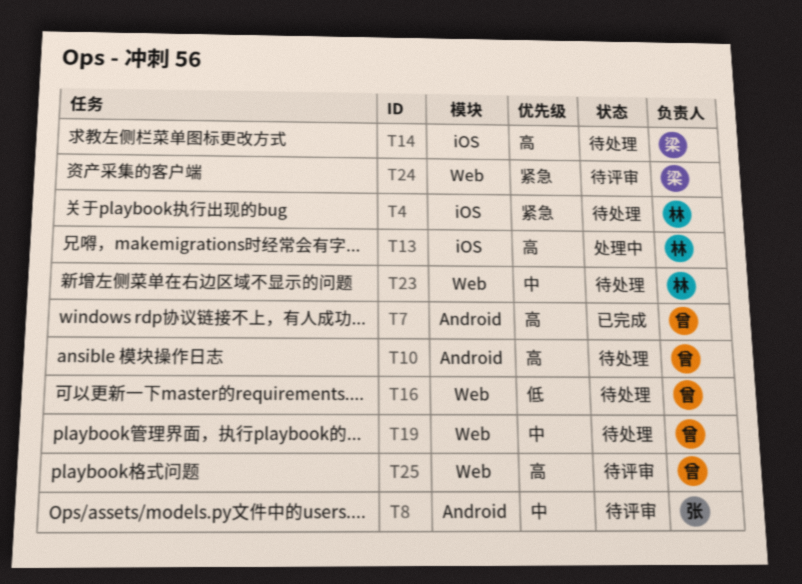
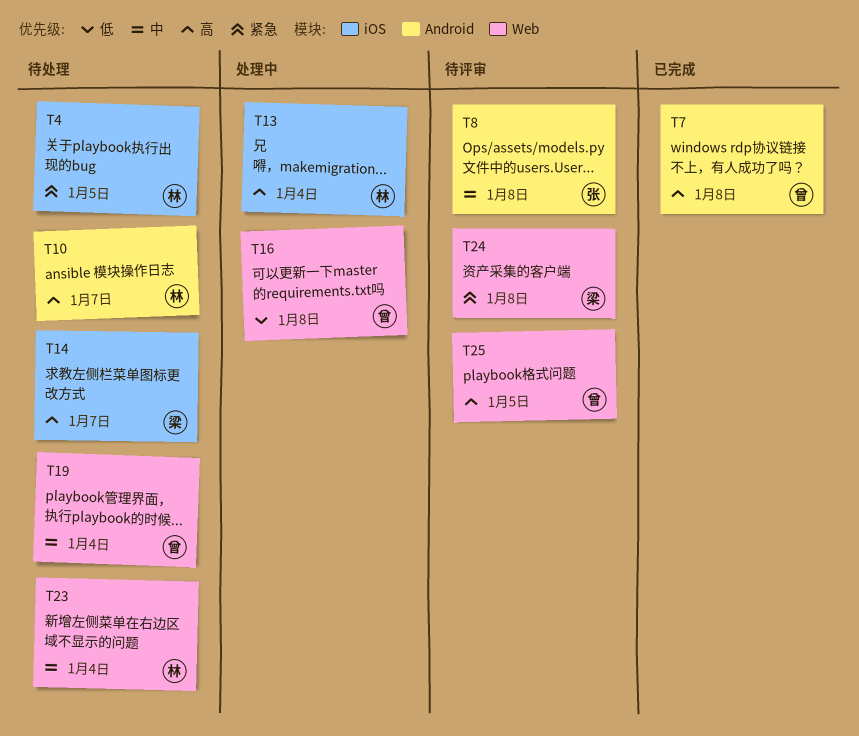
T10, owner: 曾 -> 林
T16, status: 待处理 -> 处理中

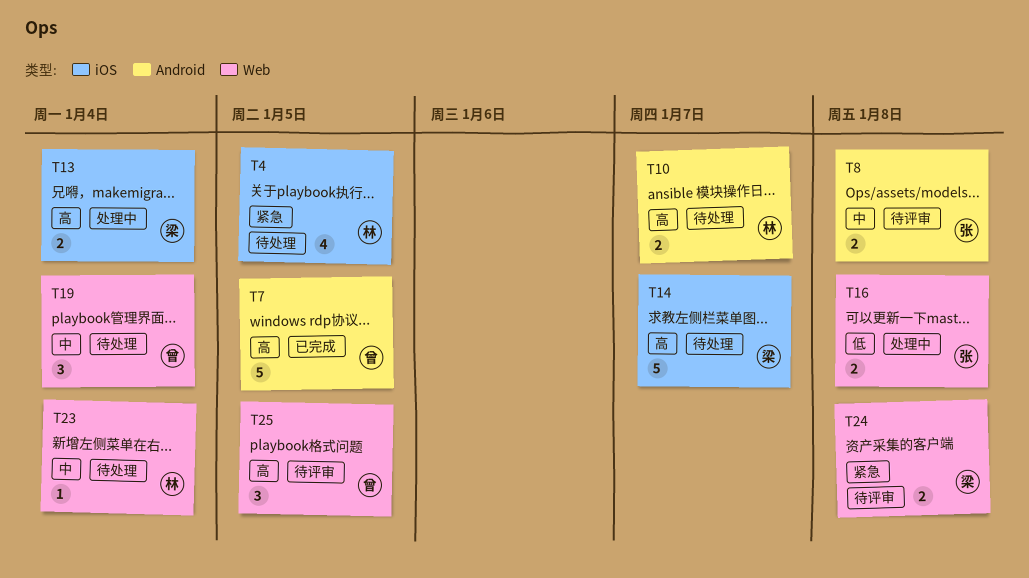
T7, due: Jan 8 -> Jan 5
T13, owner: 林 -> 梁
T16, owner: 曾 -> 张

